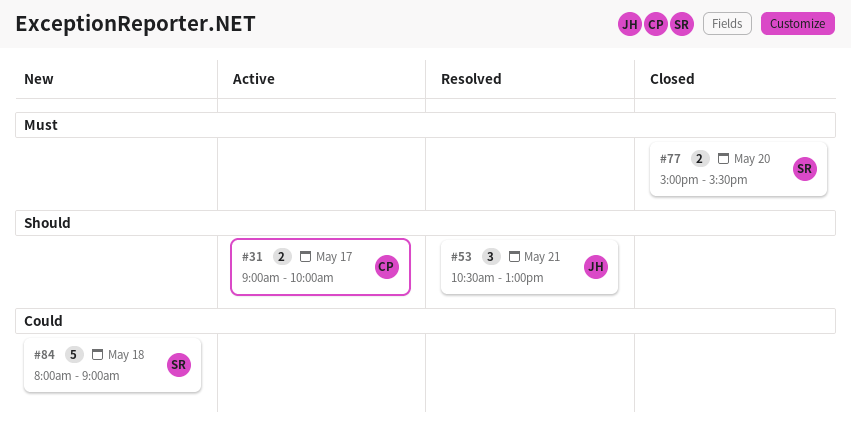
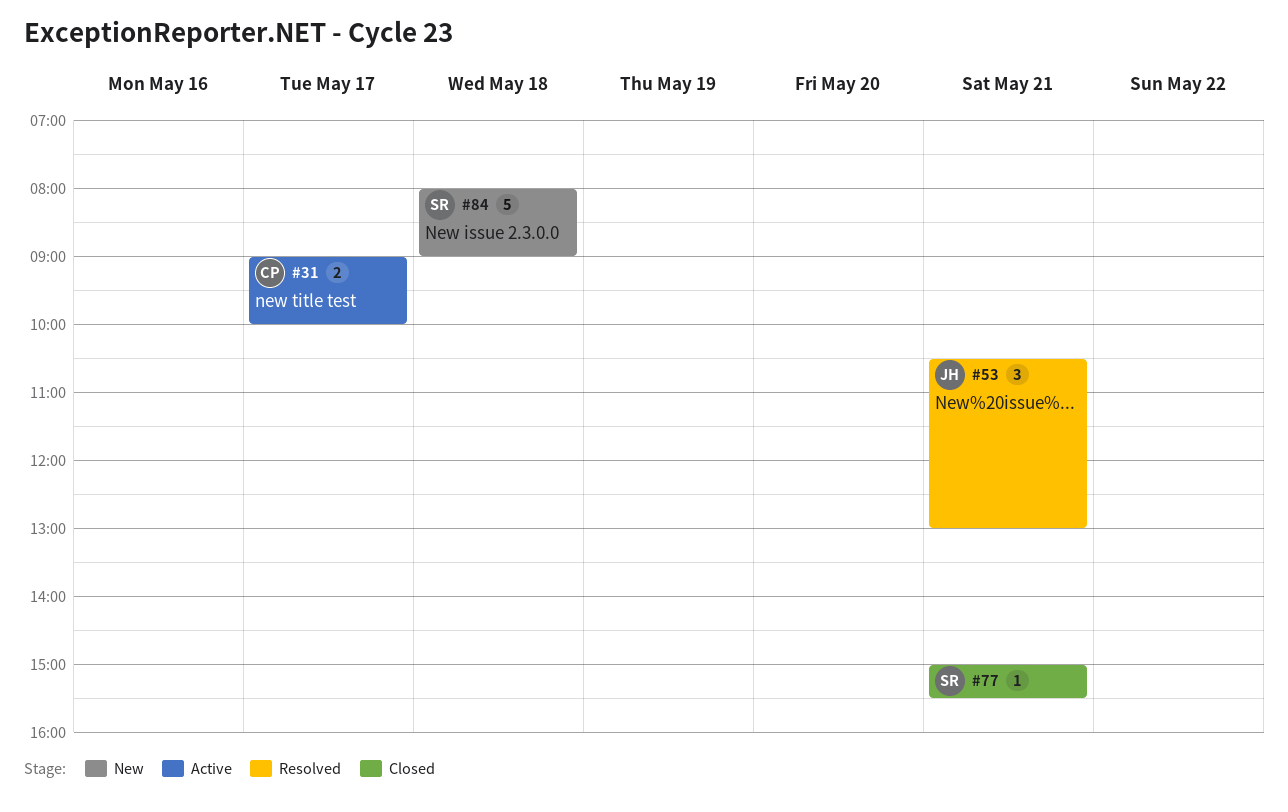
#77, estimate: 2 -> 1
#77, day: May 20 -> May 21

